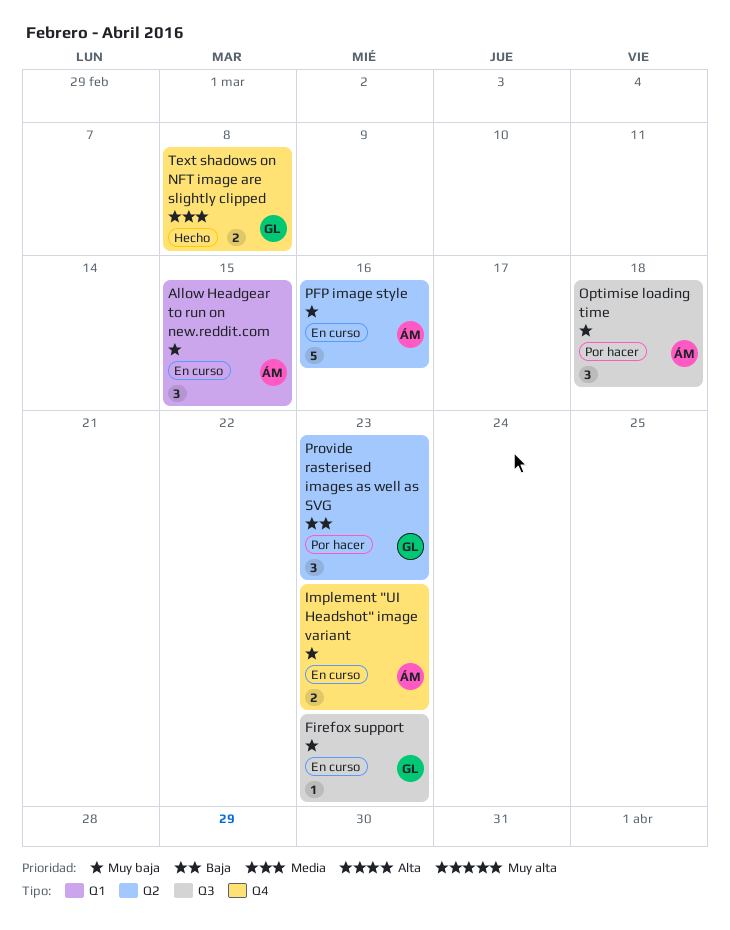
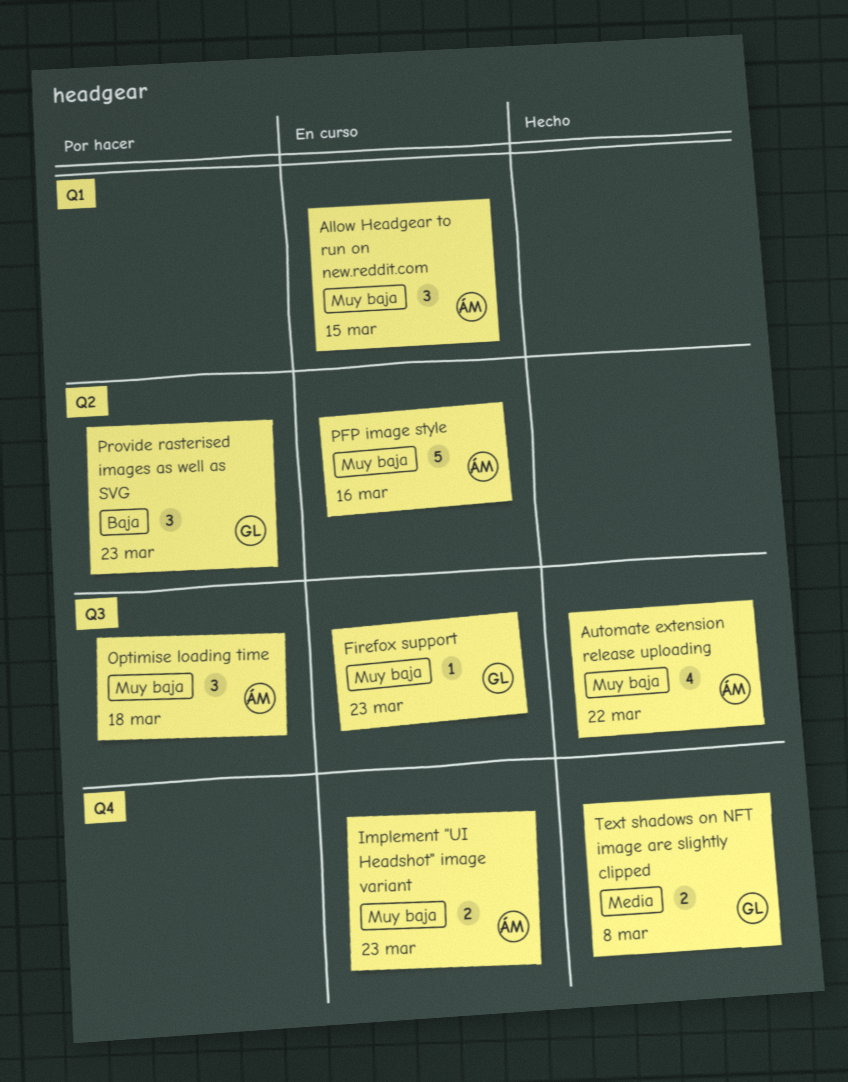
Automate extension release uploading: none -> present

